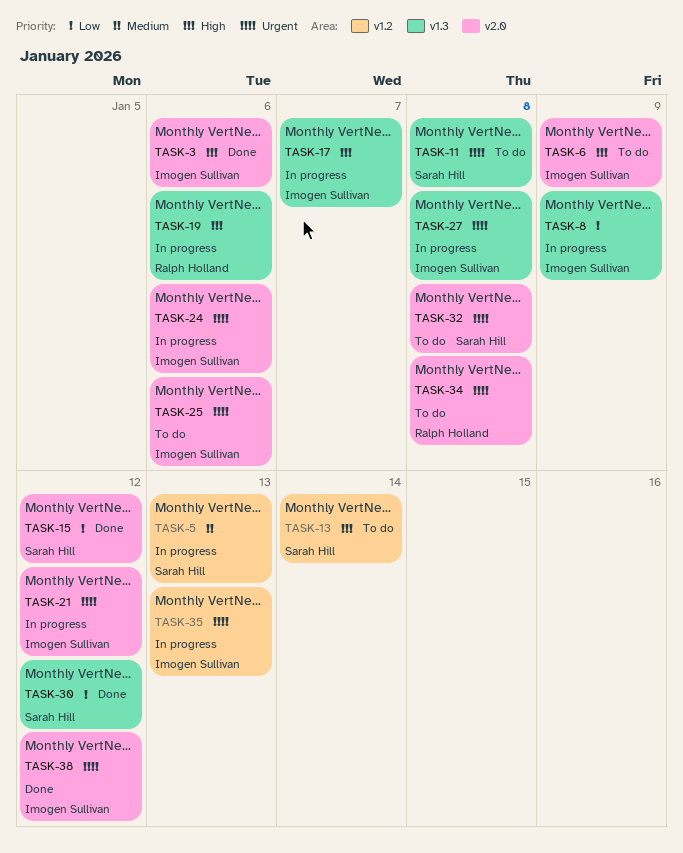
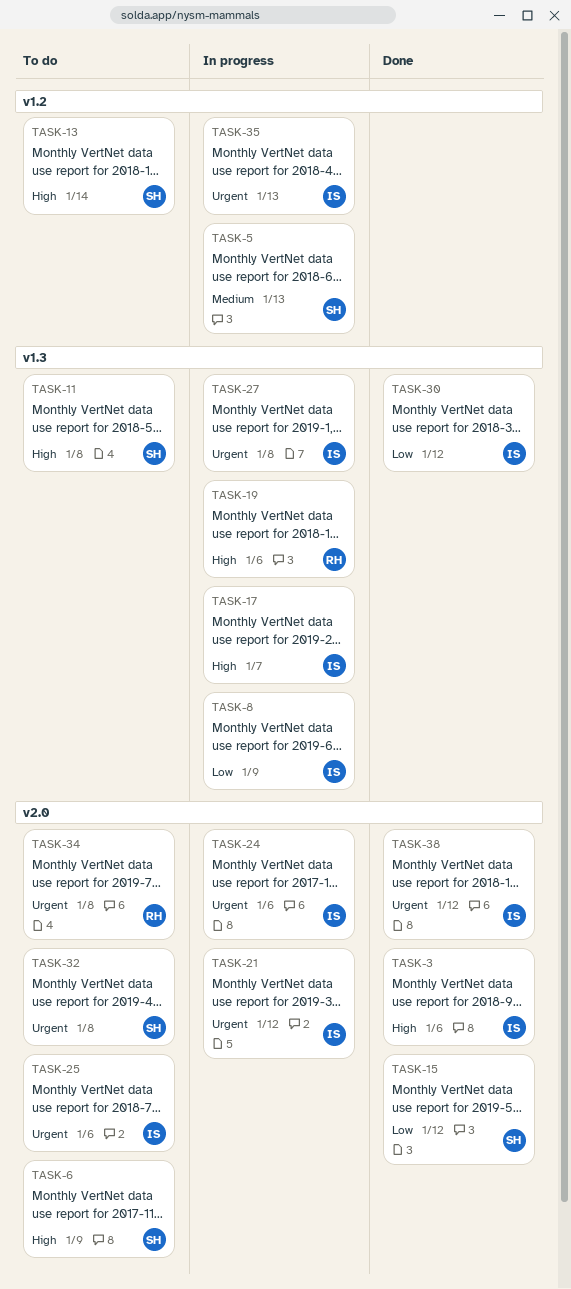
TASK-6, owner: Imogen Sullivan -> Sarah Hill
TASK-11, priority: Urgent -> High
TASK-30, owner: Sarah Hill -> Imogen Sullivan

